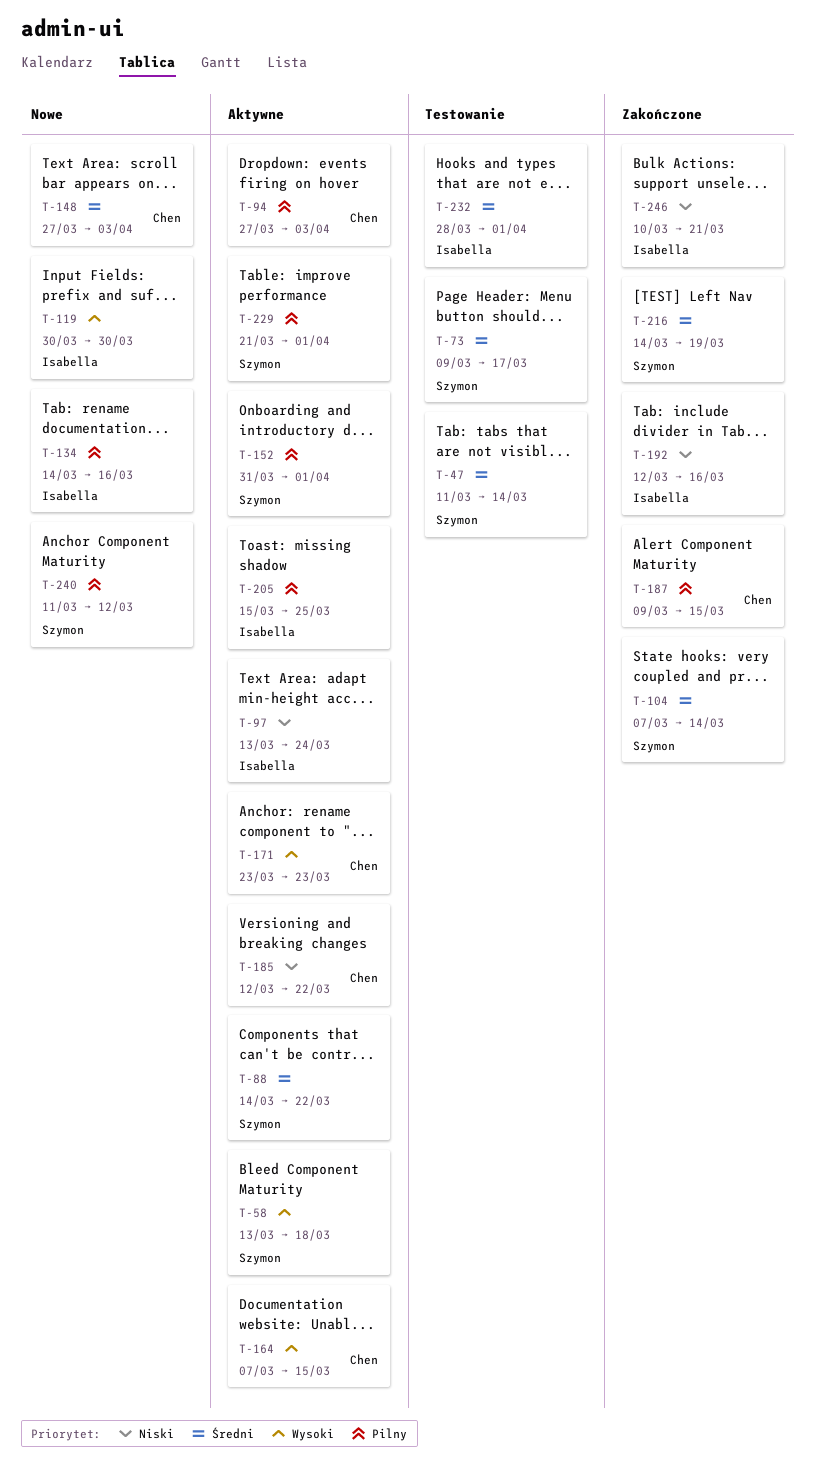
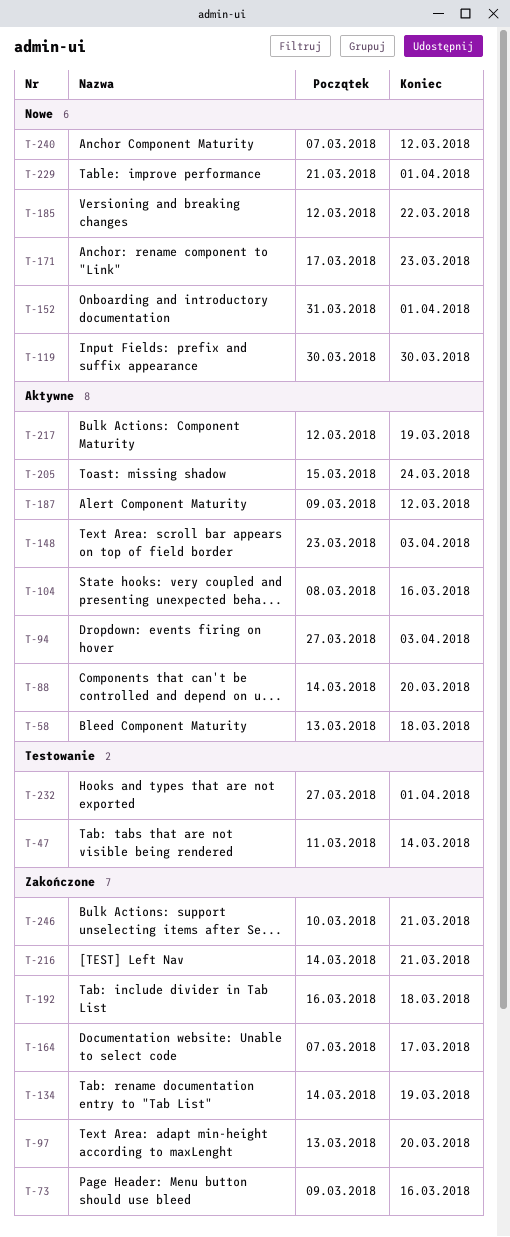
T-73, status: Testowanie -> Zakończone
T-73, due: Mar 17 -> Mar 16
T-88, due: Mar 22 -> Mar 20
T-97, status: Aktywne -> Zakończone
T-97, due: Mar 24 -> Mar 20
T-104, status: Zakończone -> Aktywne
T-104, start: Mar 7 -> Mar 8
T-104, due: Mar 14 -> Mar 16
T-134, status: Nowe -> Zakończone
T-134, due: Mar 16 -> Mar 19
T-148, status: Nowe -> Aktywne
T-148, start: Mar 27 -> Mar 23
T-152, status: Aktywne -> Nowe
T-164, status: Aktywne -> Zakończone
T-164, due: Mar 15 -> Mar 17
T-171, status: Aktywne -> Nowe
T-171, start: Mar 23 -> Mar 17
T-185, status: Aktywne -> Nowe
T-187, status: Zakończone -> Aktywne
T-187, due: Mar 15 -> Mar 12
T-192, start: Mar 12 -> Mar 16
T-192, due: Mar 16 -> Mar 18
T-205, due: Mar 25 -> Mar 24
T-216, due: Mar 19 -> Mar 21
T-217: none -> present
T-229, status: Aktywne -> Nowe
T-232, start: Mar 28 -> Mar 27
T-240, start: Mar 11 -> Mar 7

